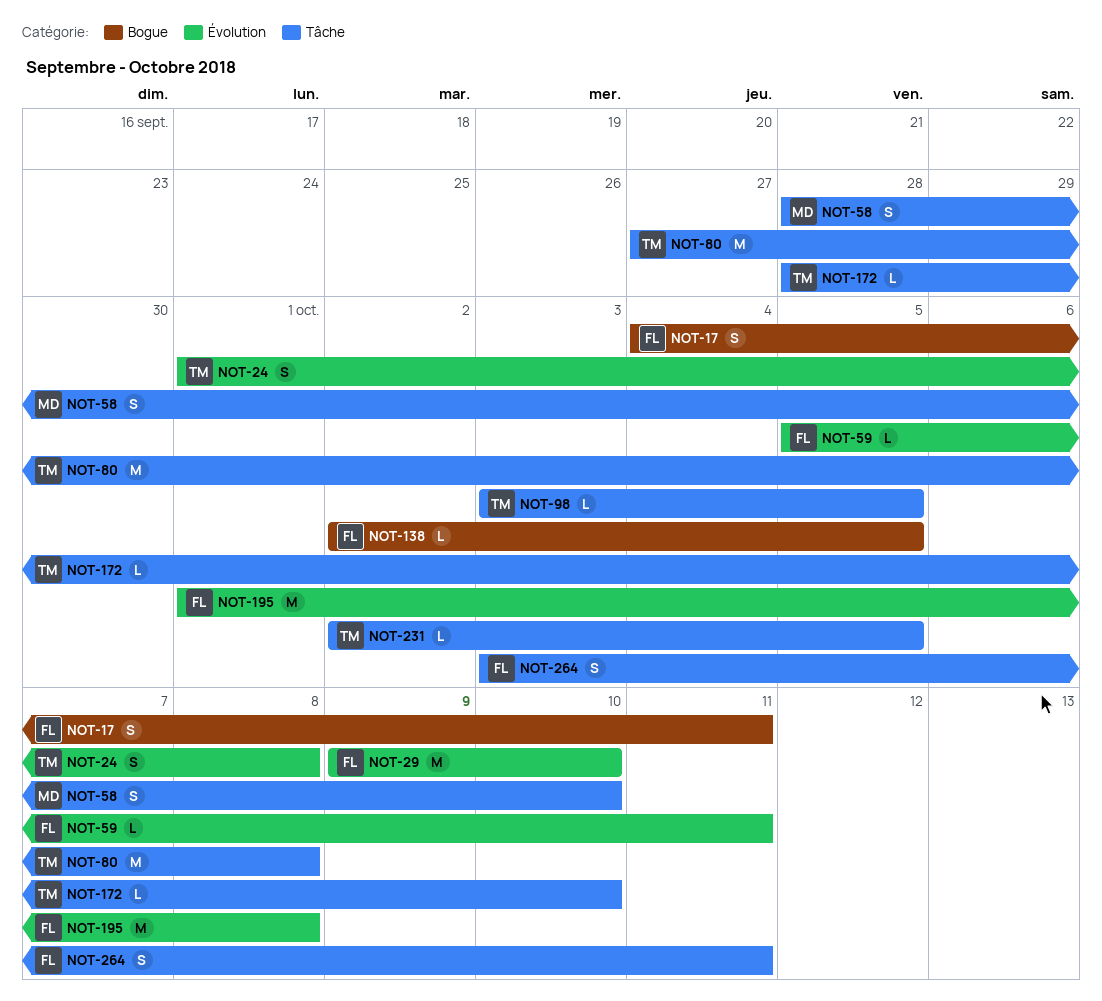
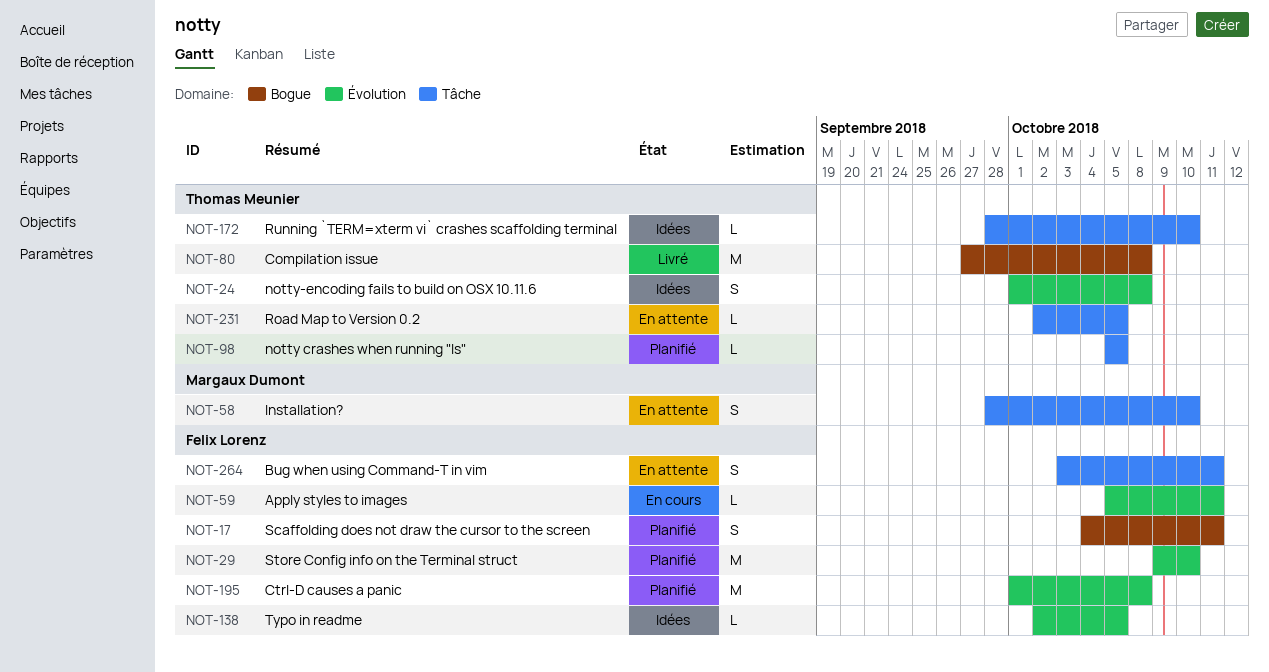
NOT-80, label: Tâche -> Bogue
NOT-98, start: Oct 3 -> Oct 5
NOT-138, label: Bogue -> Évolution

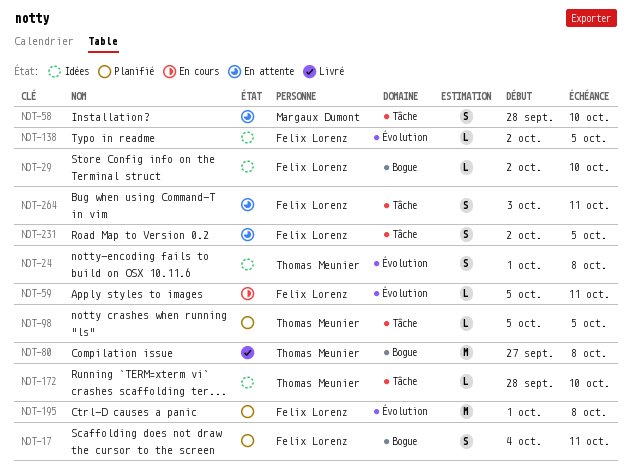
NOT-29, status: Planifié -> Idées
NOT-29, label: Évolution -> Bogue
NOT-29, estimate: M -> L
NOT-29, start: Oct 9 -> Oct 2
NOT-231, owner: Thomas Meunier -> Felix Lorenz
NOT-231, estimate: L -> S

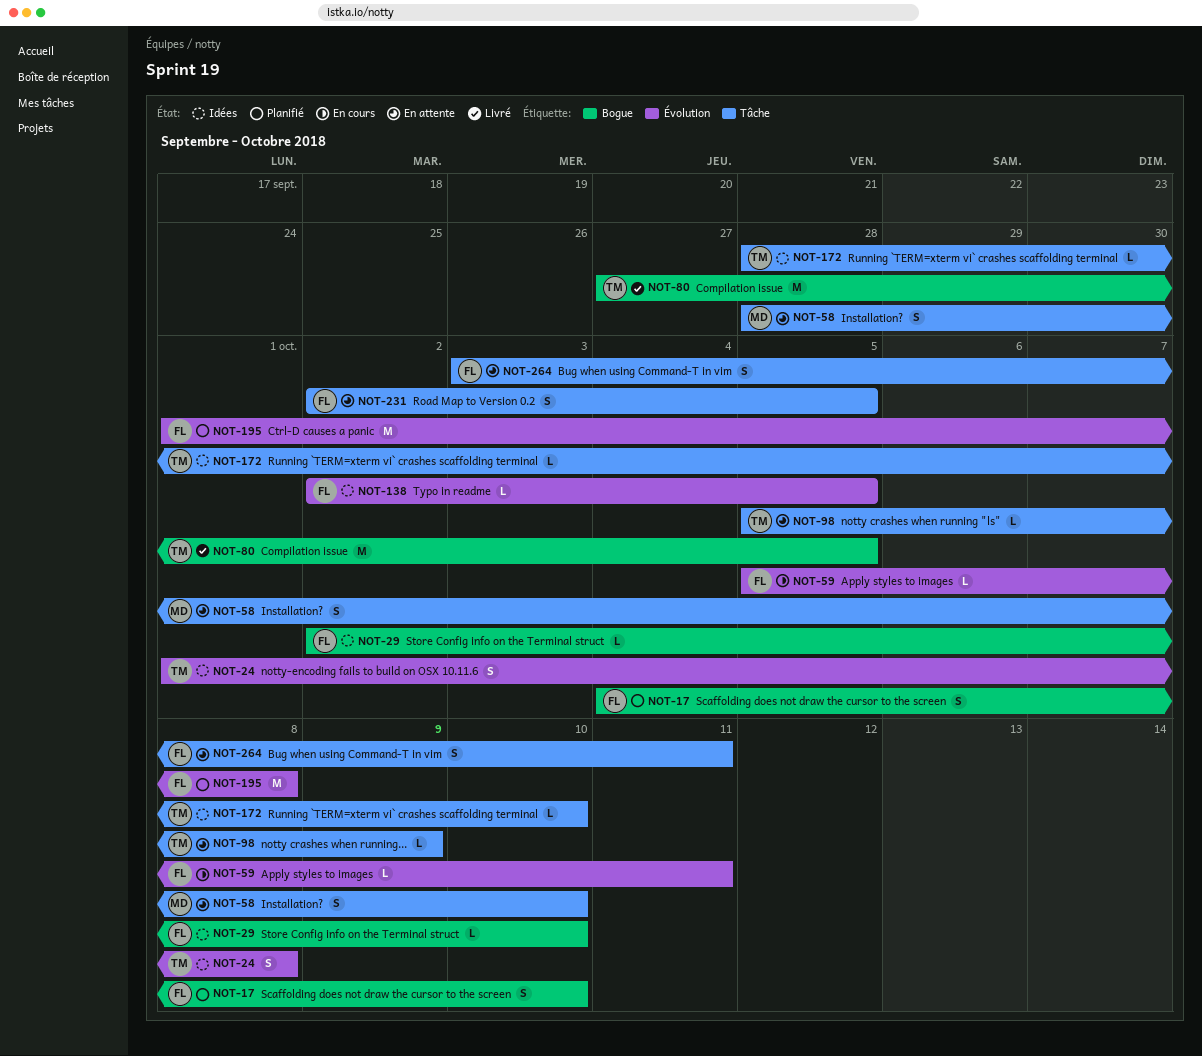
NOT-17, due: Oct 11 -> Oct 10
NOT-80, due: Oct 8 -> Oct 5
NOT-98, status: Planifié -> En attente
NOT-98, due: Oct 5 -> Oct 9

